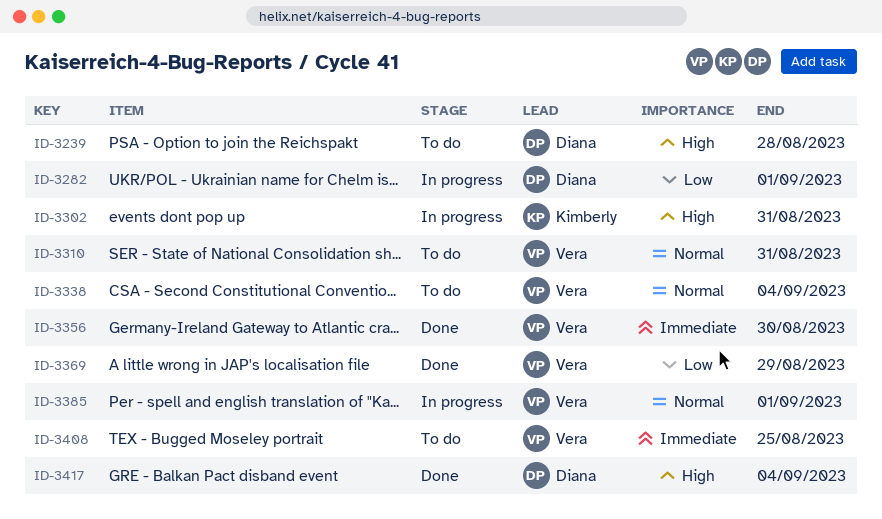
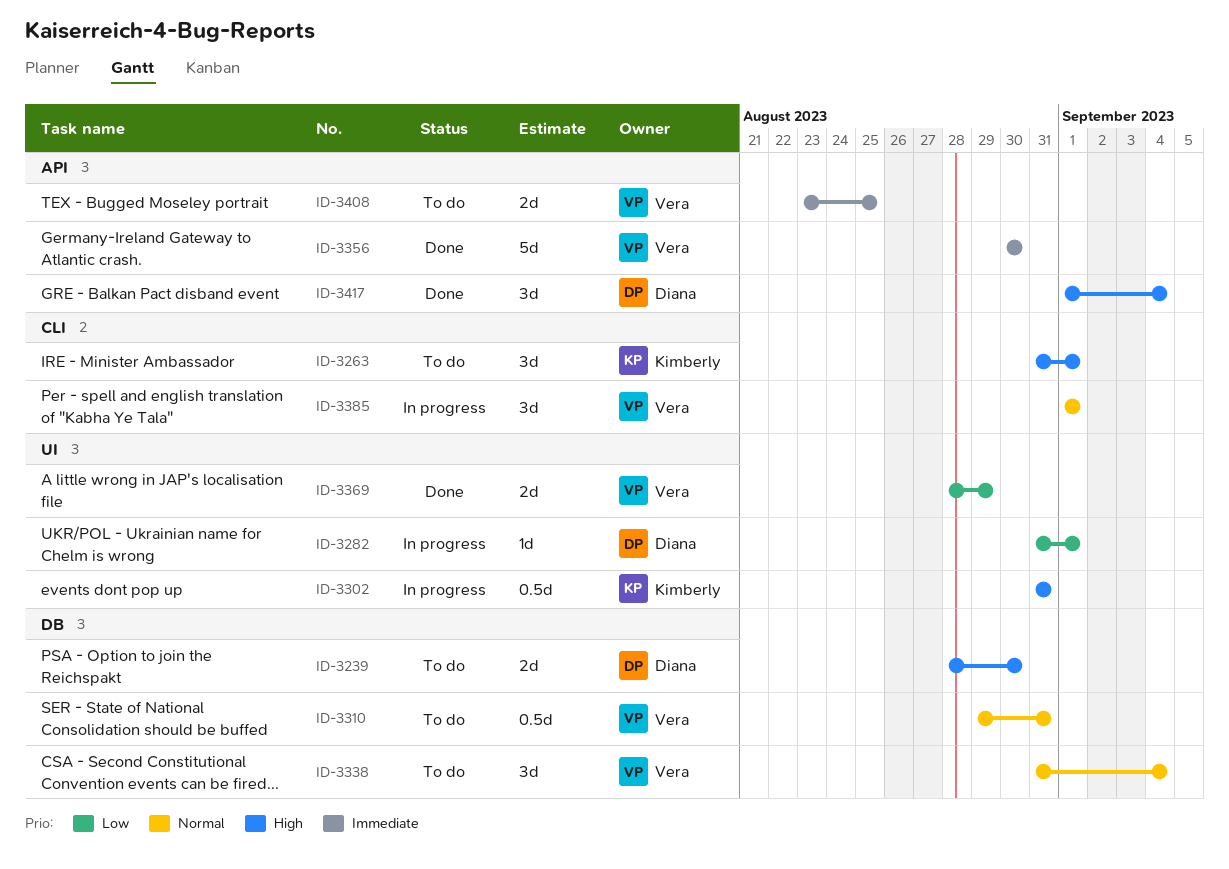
ID-3239, due: Aug 28 -> Aug 30
ID-3263: none -> present

